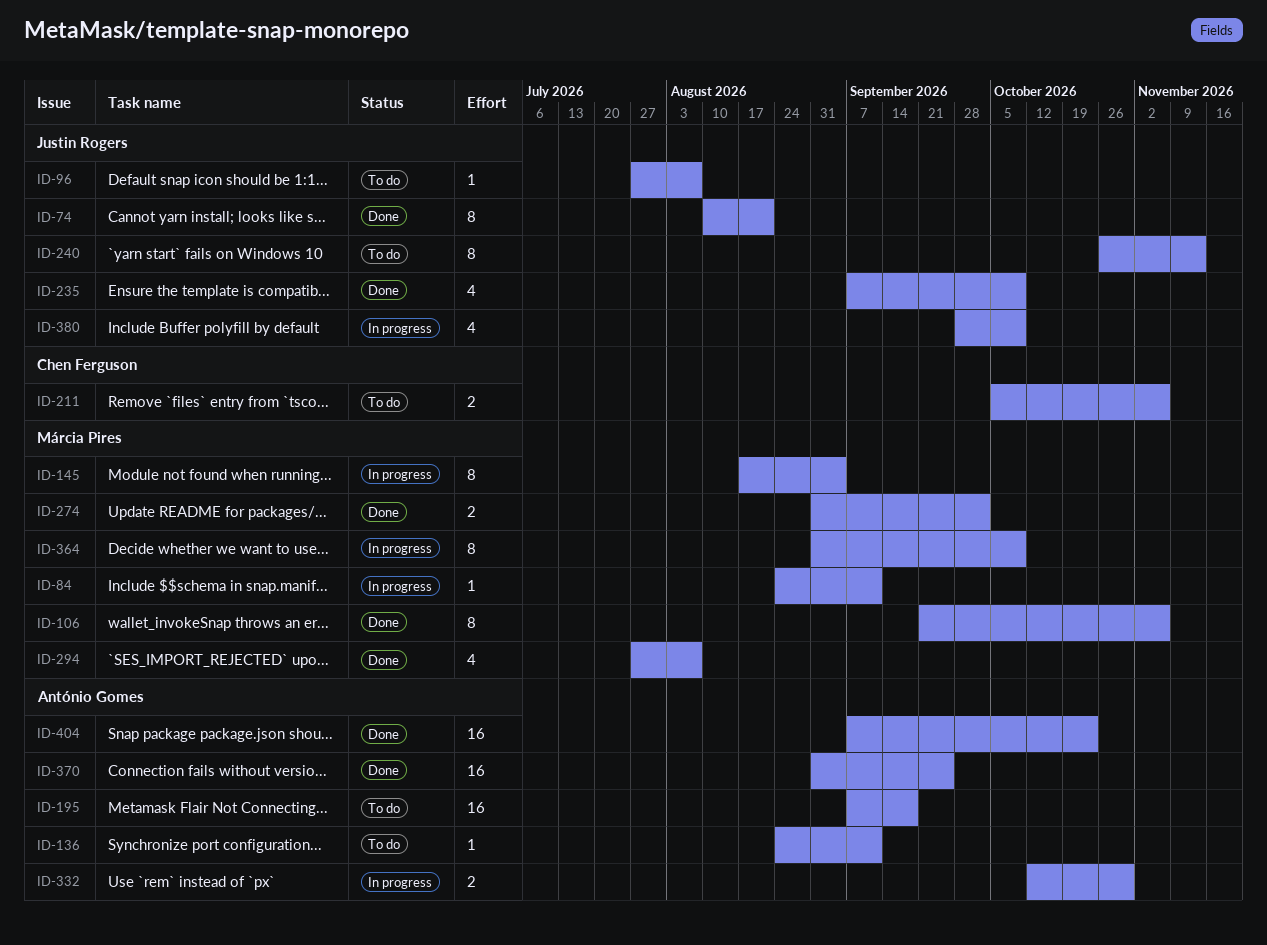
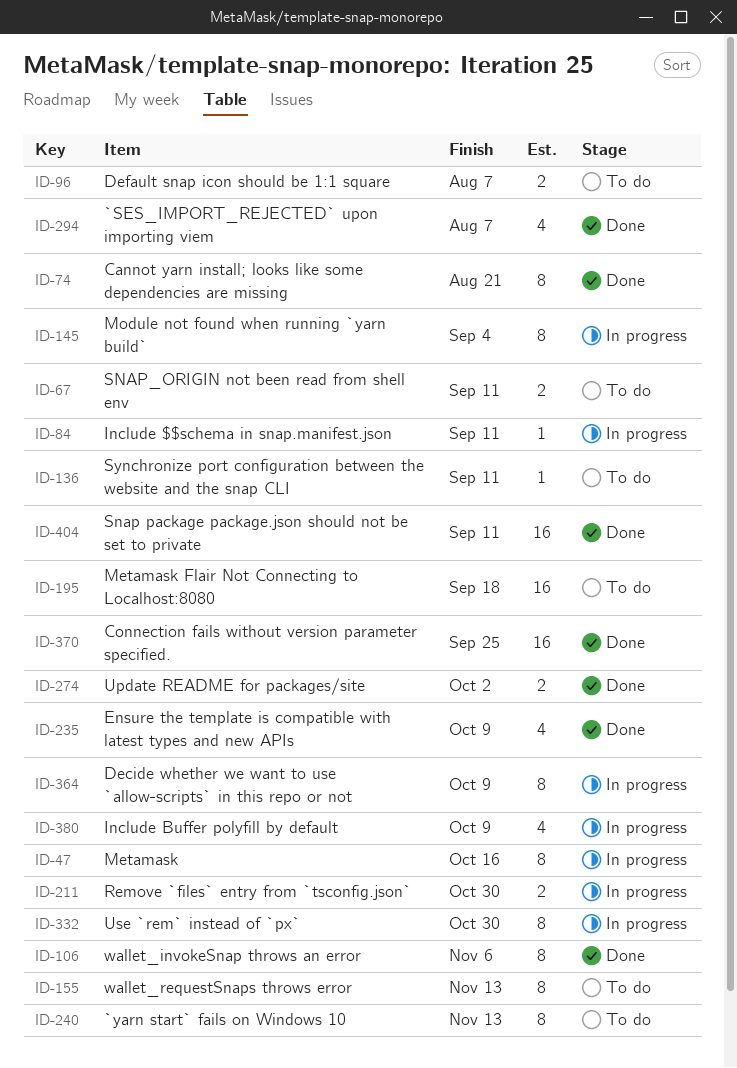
ID-47: none -> present
ID-67: none -> present
ID-96, estimate: 1 -> 2
ID-155: none -> present
ID-211, status: To do -> In progress
ID-211, due: Nov 6 -> Oct 30
ID-332, estimate: 2 -> 8
ID-404, due: Oct 23 -> Sep 11

